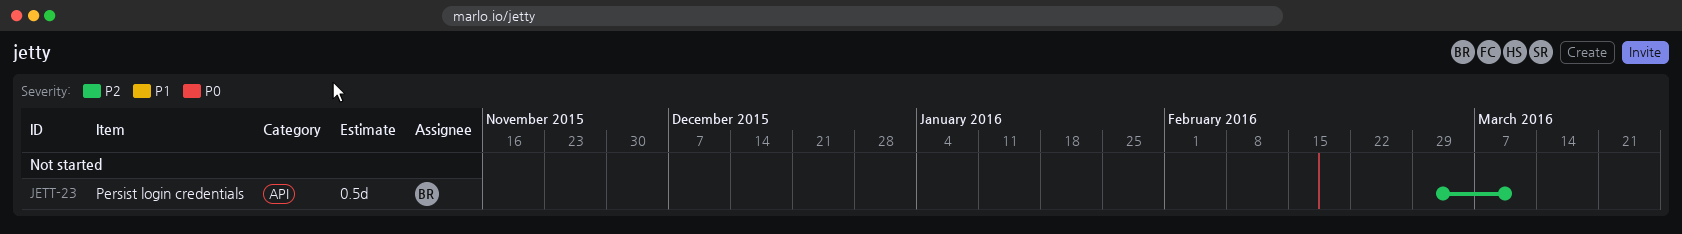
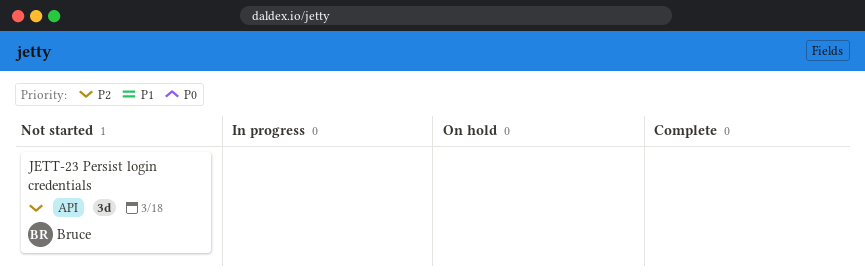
JETT-23, estimate: 0.5d -> 3d
JETT-23, due: Mar 11 -> Mar 18

